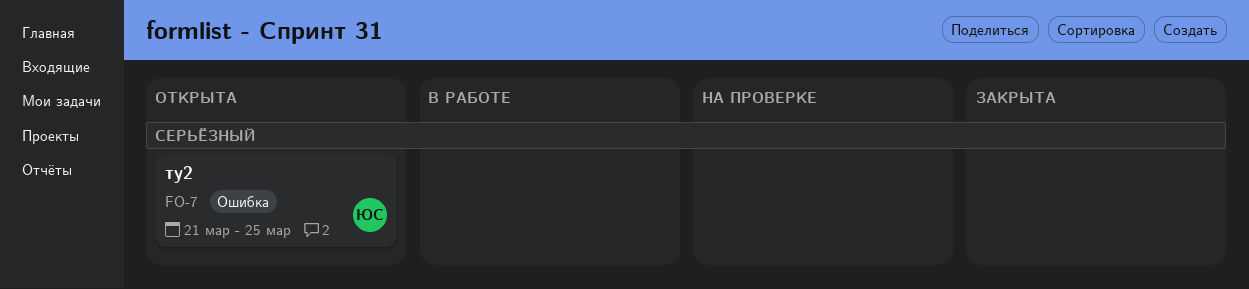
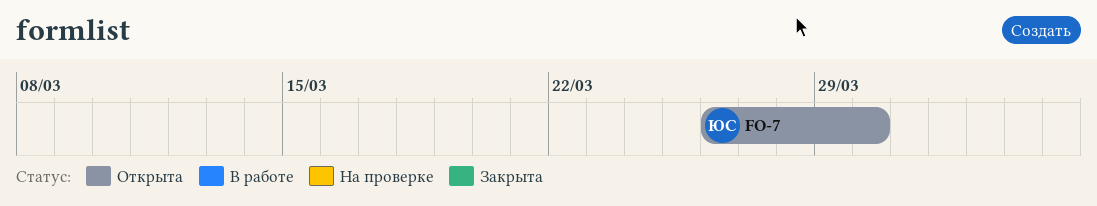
FO-7, start: Mar 21 -> Mar 26
FO-7, due: Mar 25 -> Mar 30

